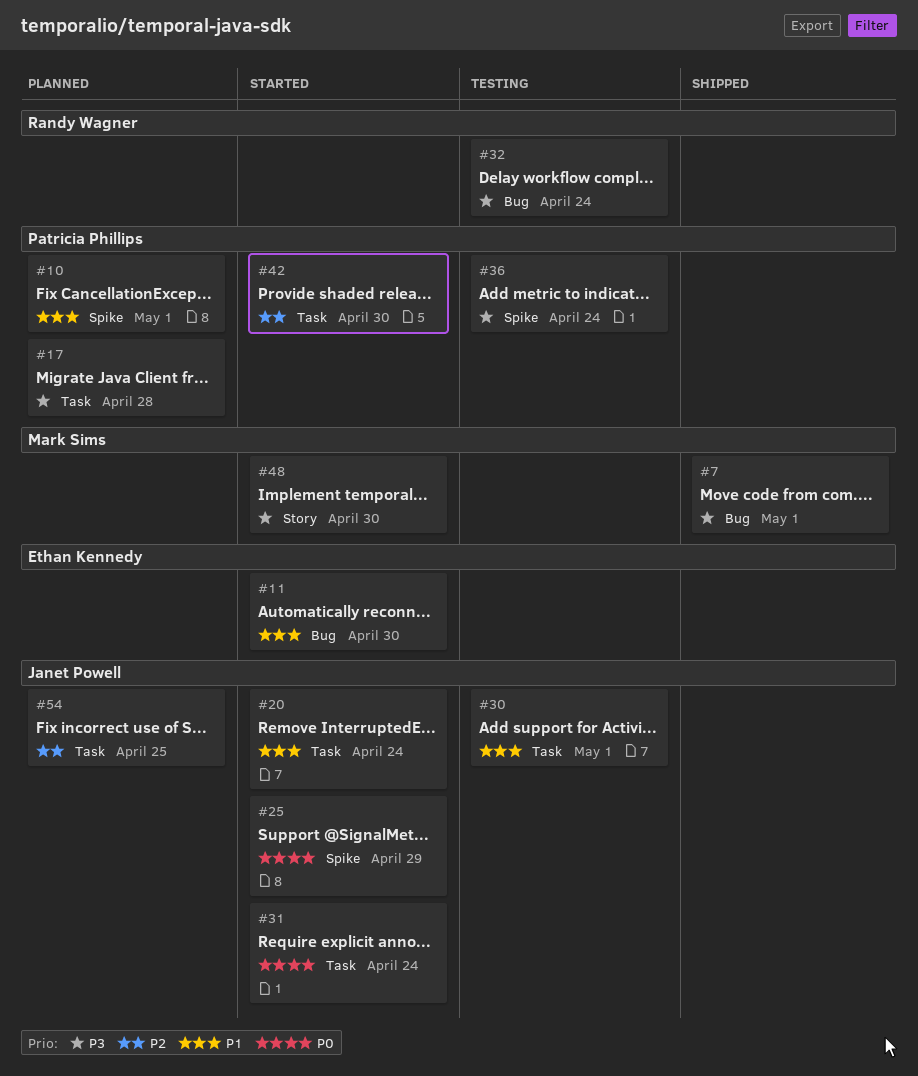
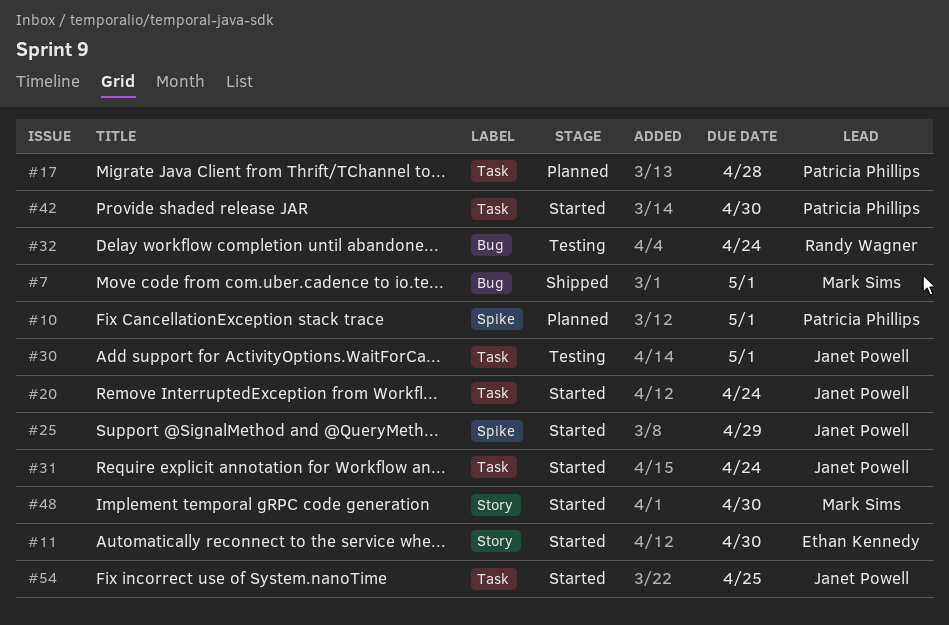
#11, label: Bug -> Story
#36: present -> none
#54, status: Planned -> Started

